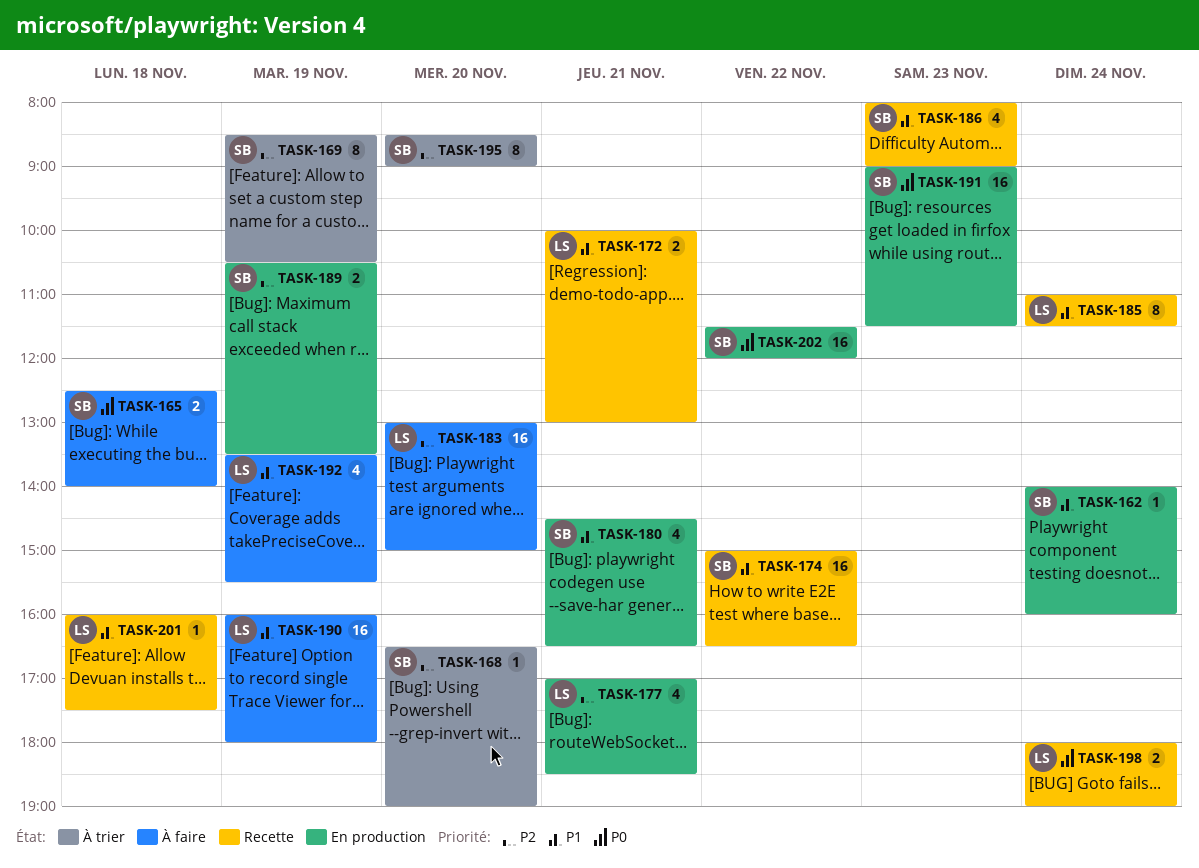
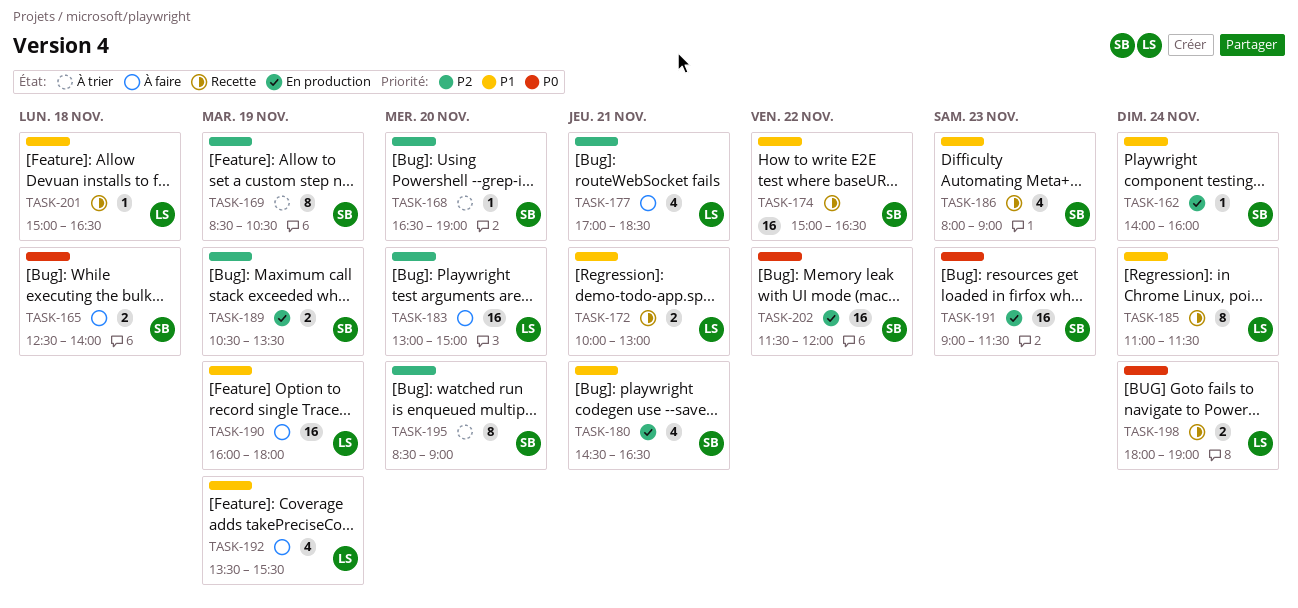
TASK-177, status: En production -> À faire
TASK-201, begins: 16:00 -> 15:00
TASK-201, ends: 17:30 -> 16:30

